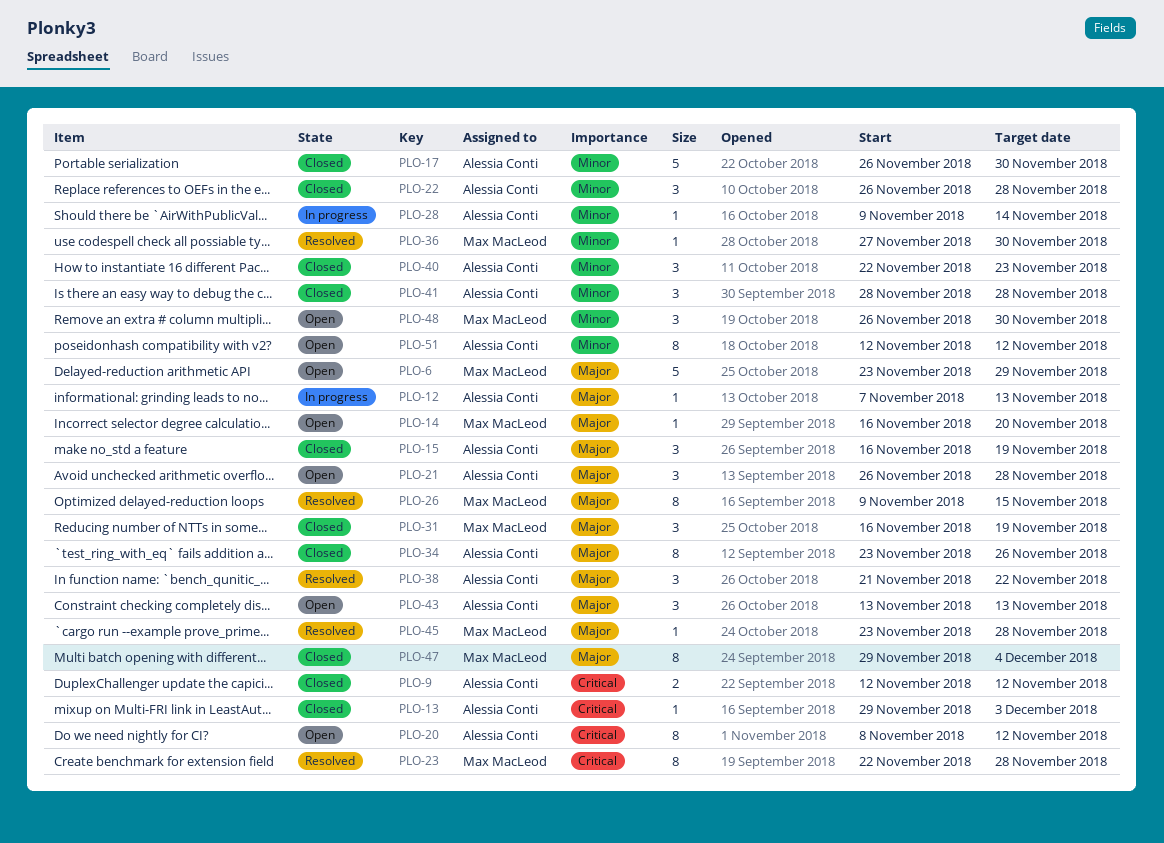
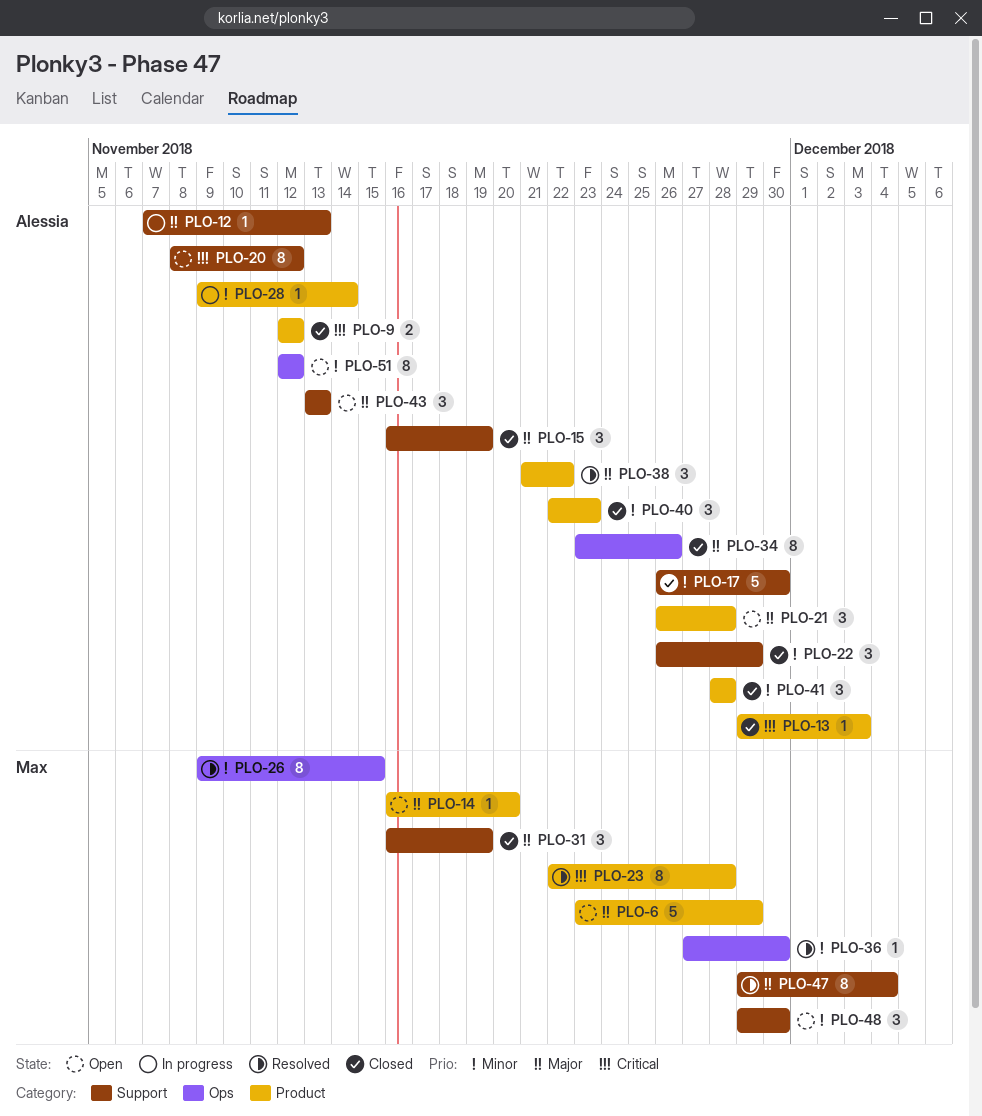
PLO-22, due: Nov 28 -> Nov 29
PLO-26, priority: Major -> Minor
PLO-45: present -> none
PLO-47, status: Closed -> Resolved
PLO-48, start: Nov 26 -> Nov 29

